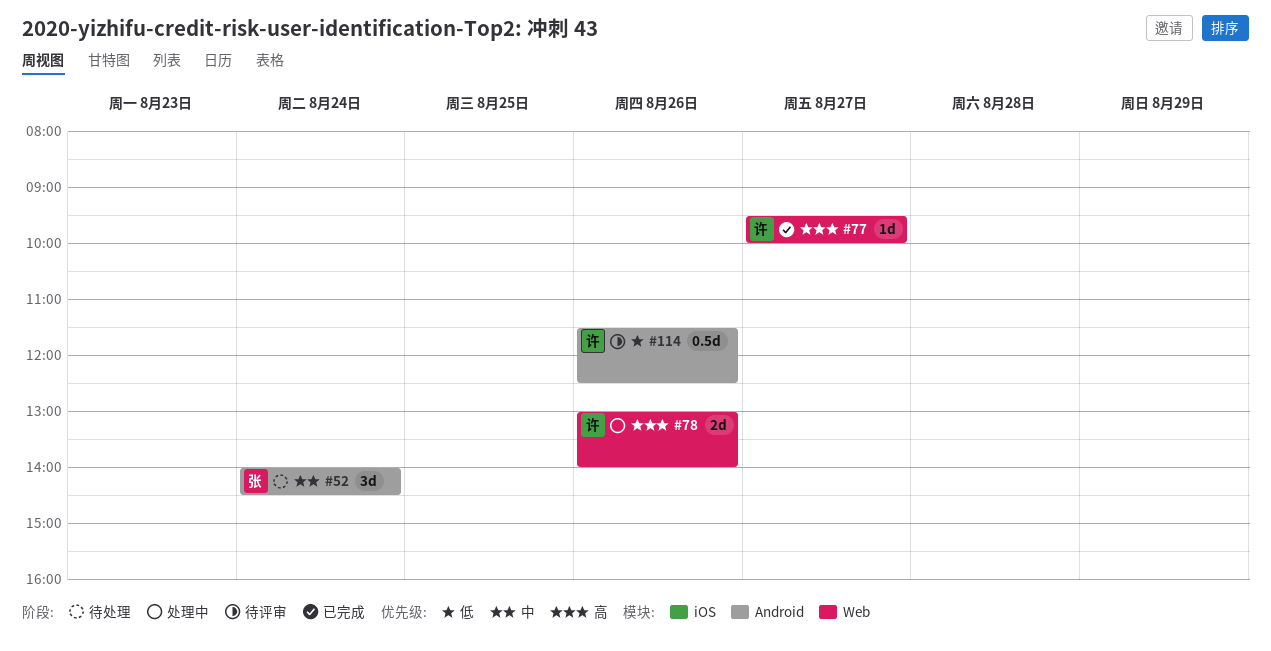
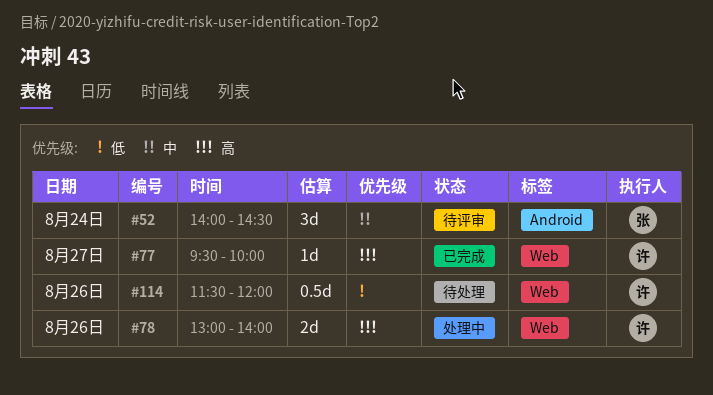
#52, status: 待处理 -> 待评审
#114, status: 待评审 -> 待处理
#114, label: Android -> Web
#114, ends: 12:30 -> 12:00

